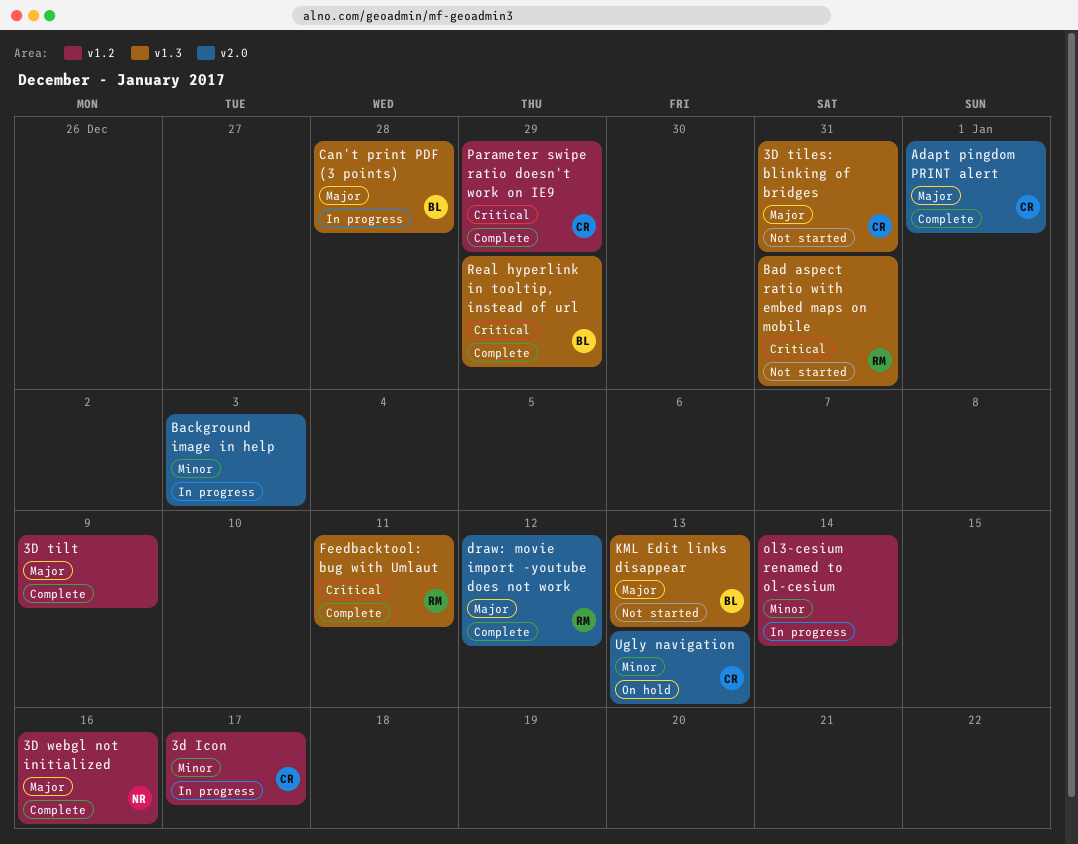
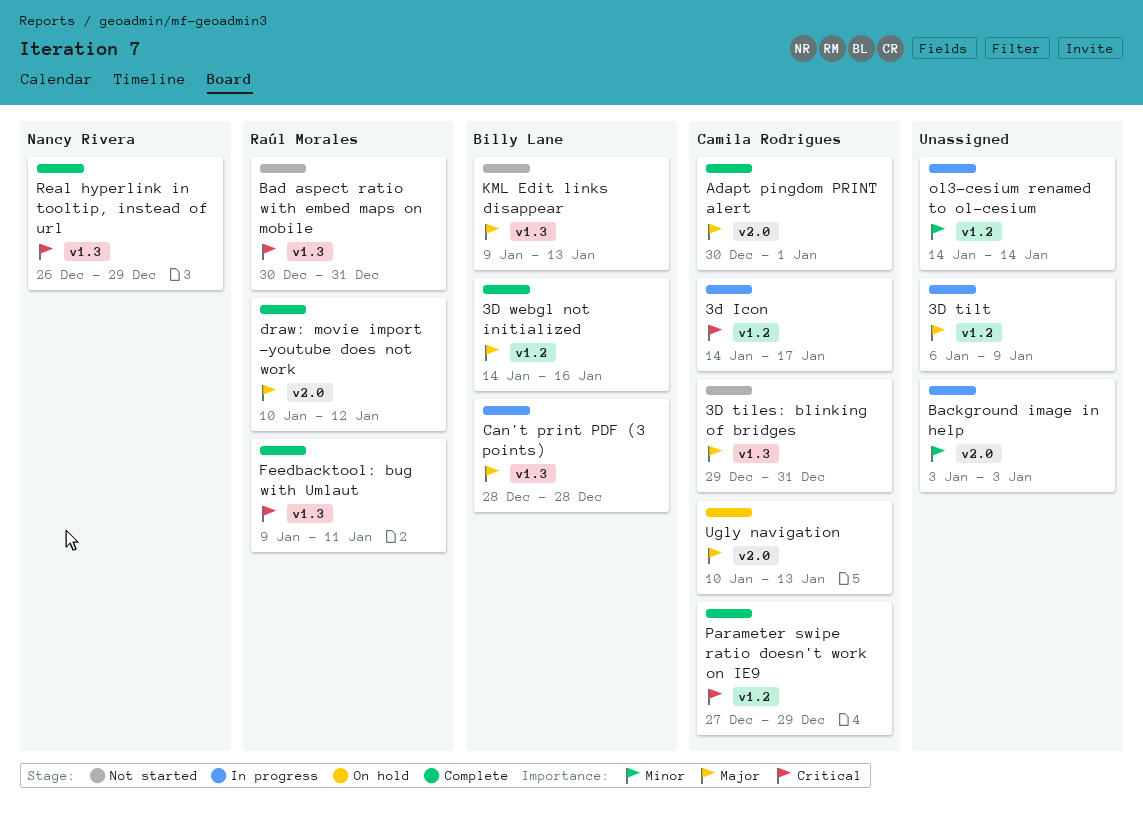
3d Icon, priority: Minor -> Critical
3D tilt, status: Complete -> In progress
3D webgl not initialized, owner: Nancy Rivera -> Billy Lane
Real hyperlink in tooltip, instead of url, owner: Billy Lane -> Nancy Rivera
Ugly navigation, priority: Minor -> Major

